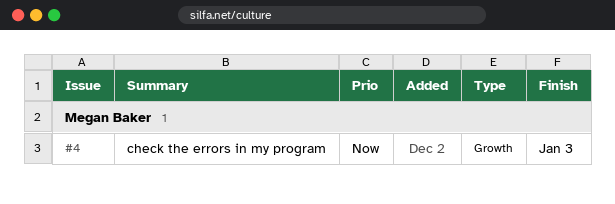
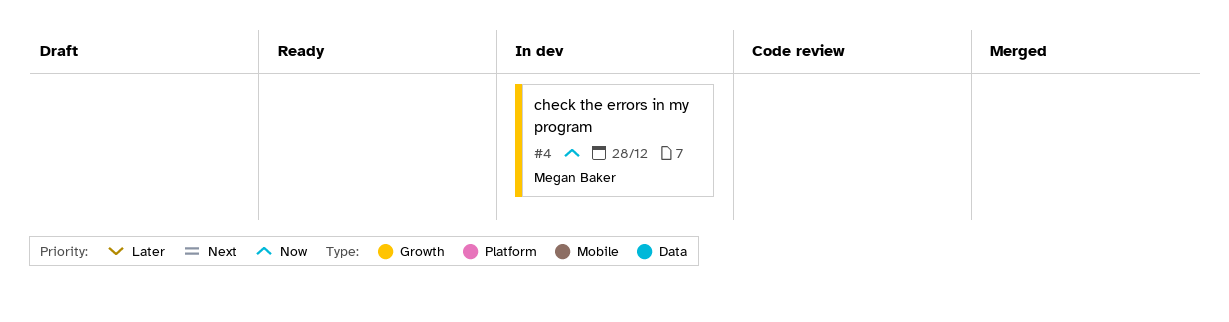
#4, due: Jan 3 -> Dec 28

